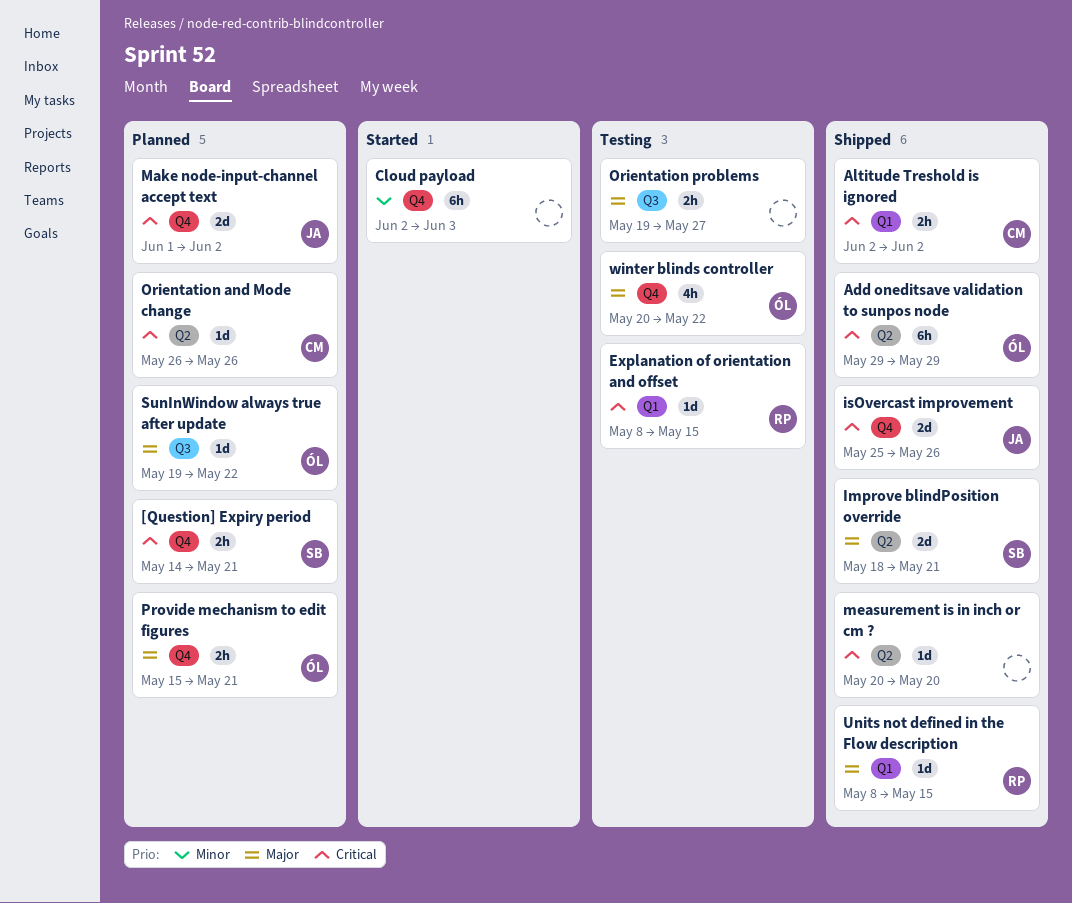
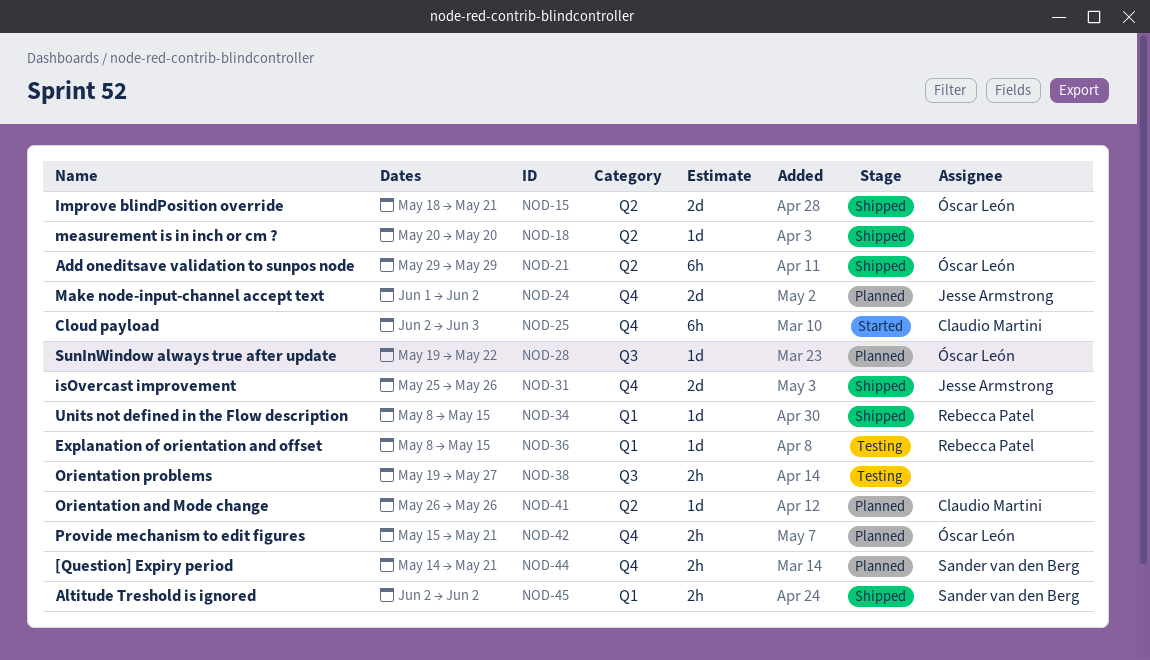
Altitude Treshold is ignored, owner: Claudio Martini -> Sander van den Berg
Cloud payload, owner: none -> Claudio Martini
Improve blindPosition override, owner: Sander van den Berg -> Óscar León
winter blinds controller: present -> none

